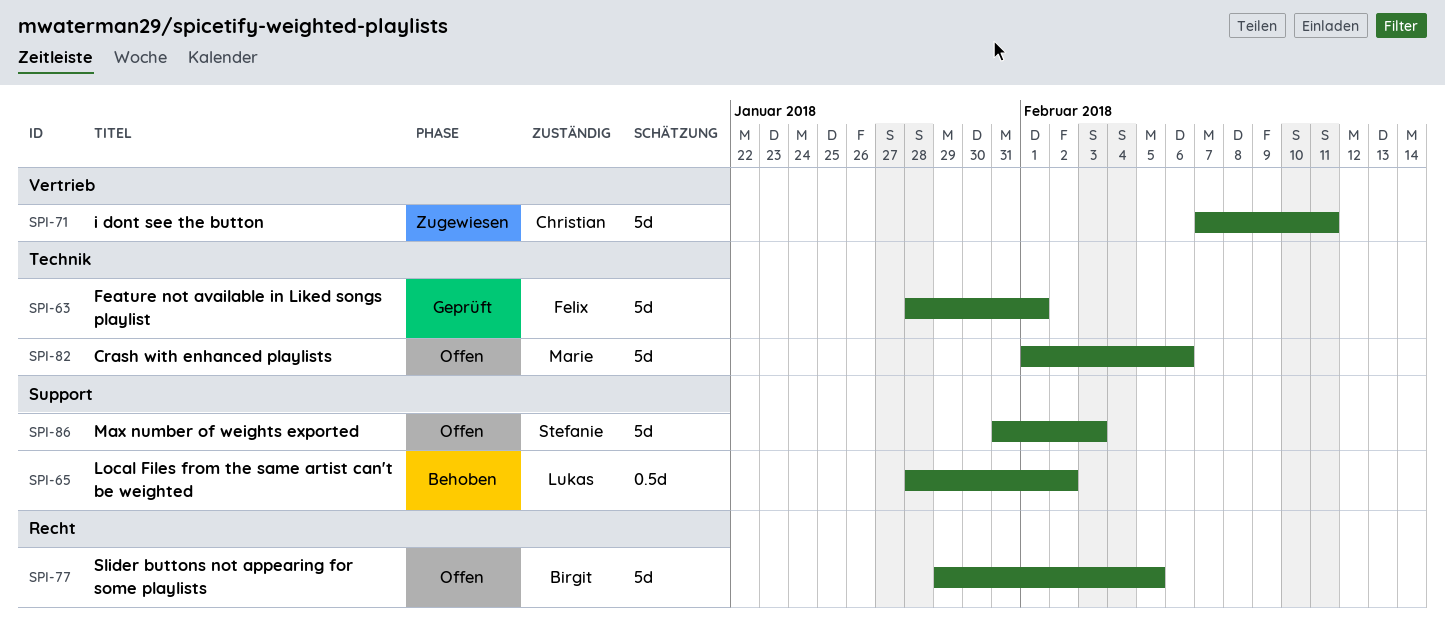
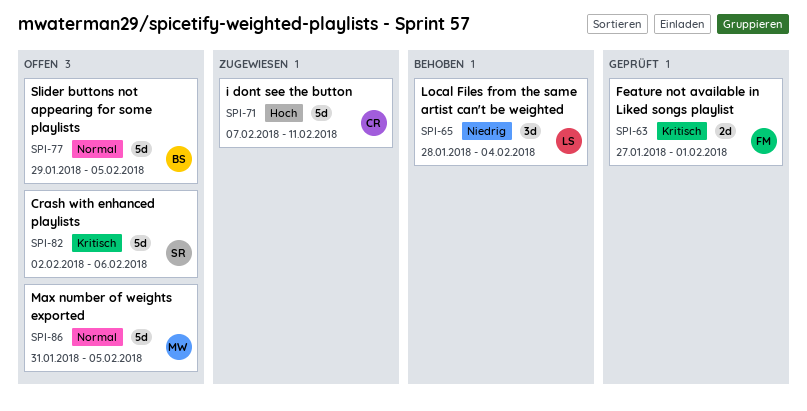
SPI-63, estimate: 5d -> 2d
SPI-63, start: Jan 28 -> Jan 27
SPI-65, estimate: 0.5d -> 3d
SPI-65, due: Feb 2 -> Feb 4
SPI-82, owner: Marie -> Stefanie
SPI-82, start: Feb 1 -> Feb 2
SPI-86, owner: Stefanie -> Marie
SPI-86, due: Feb 3 -> Feb 5

